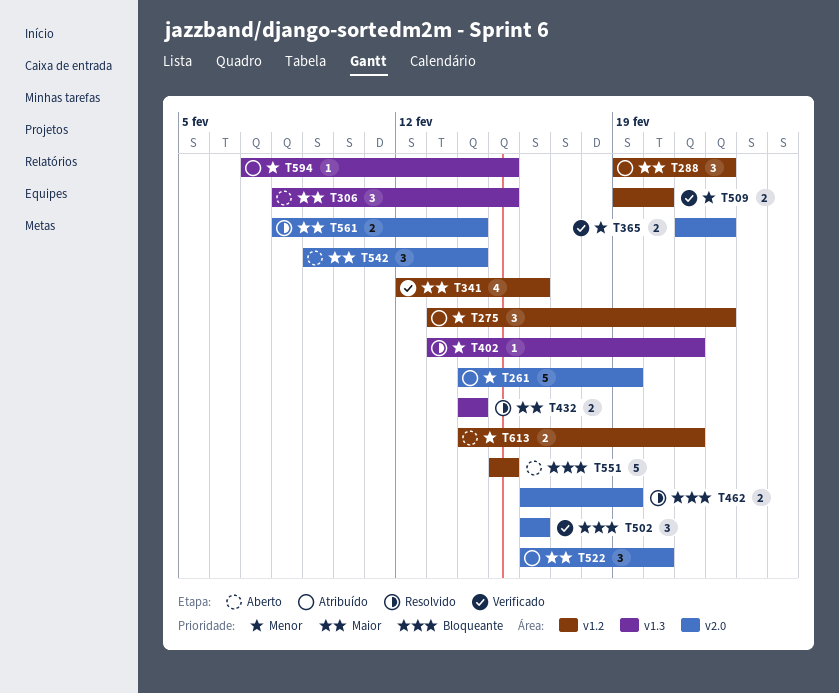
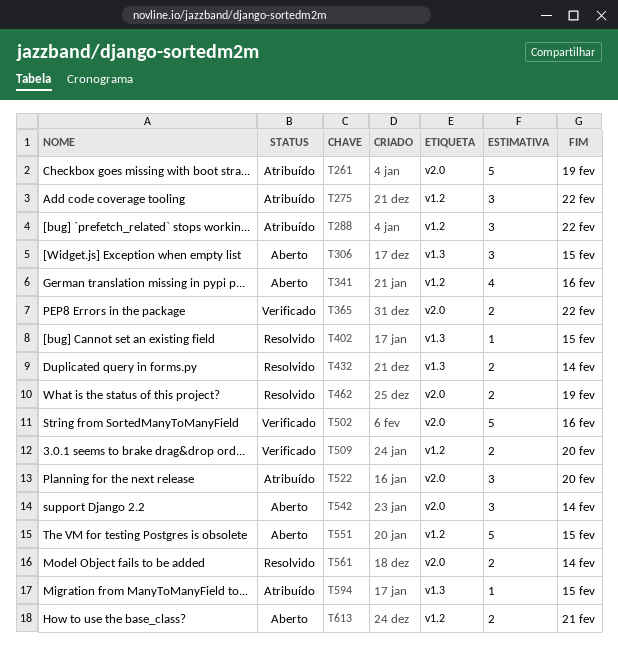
T341, status: Verificado -> Aberto
T402, due: Feb 21 -> Feb 15
T502, estimate: 3 -> 5

